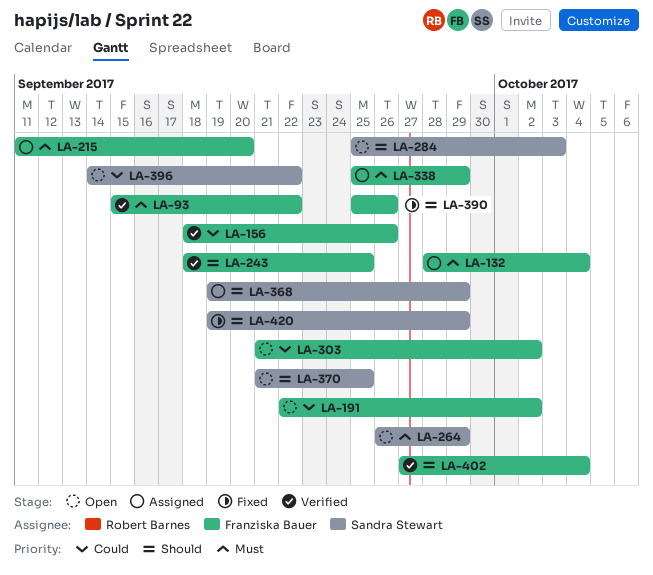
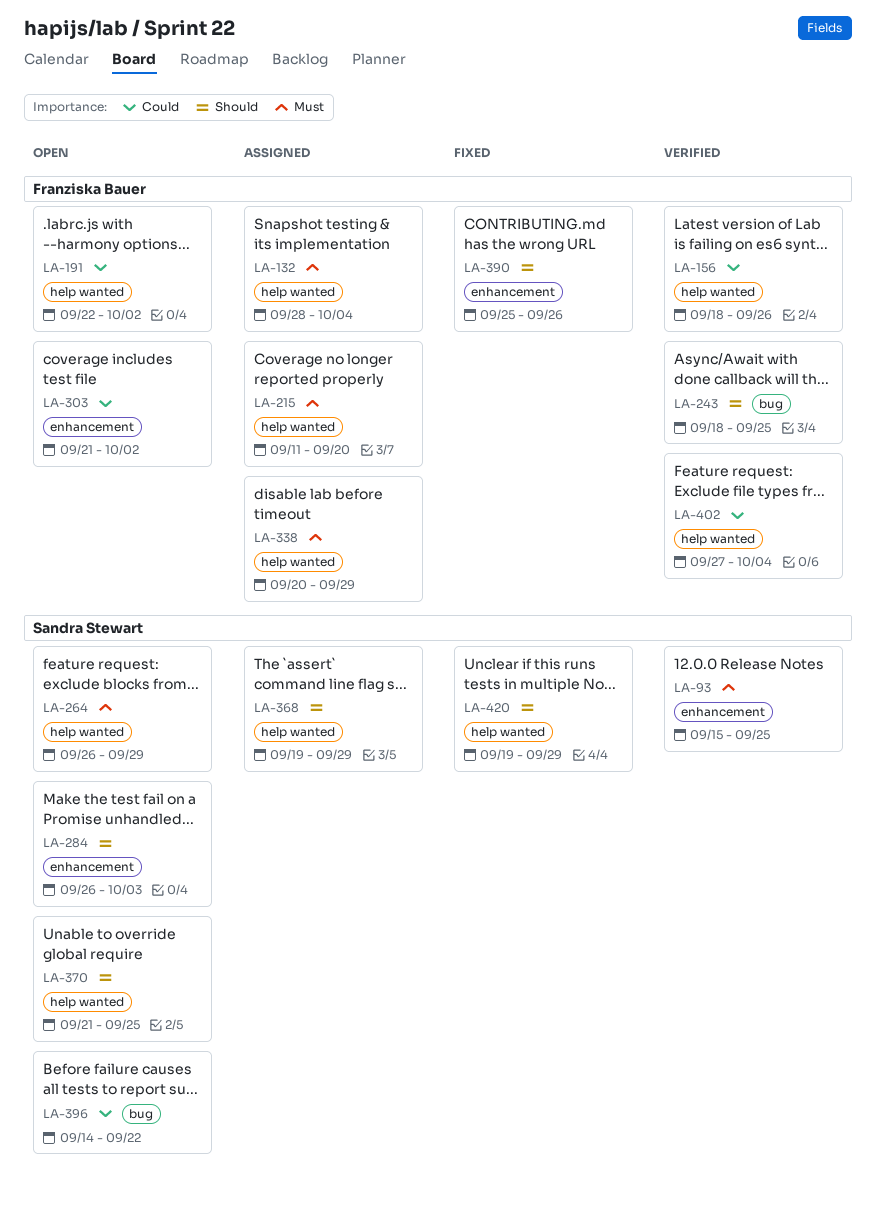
LA-93, owner: Franziska Bauer -> Sandra Stewart
LA-93, due: Sep 22 -> Sep 25
LA-284, start: Sep 25 -> Sep 26
LA-338, start: Sep 25 -> Sep 20
LA-402, priority: Should -> Could

